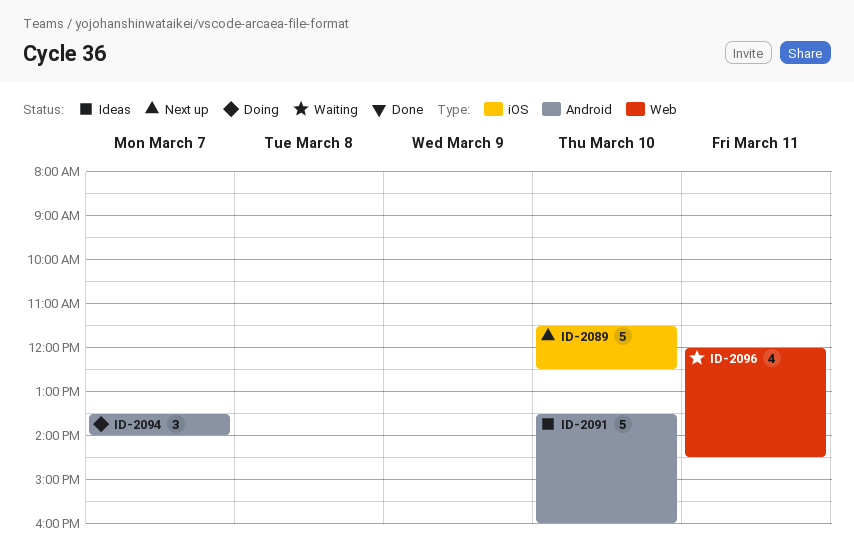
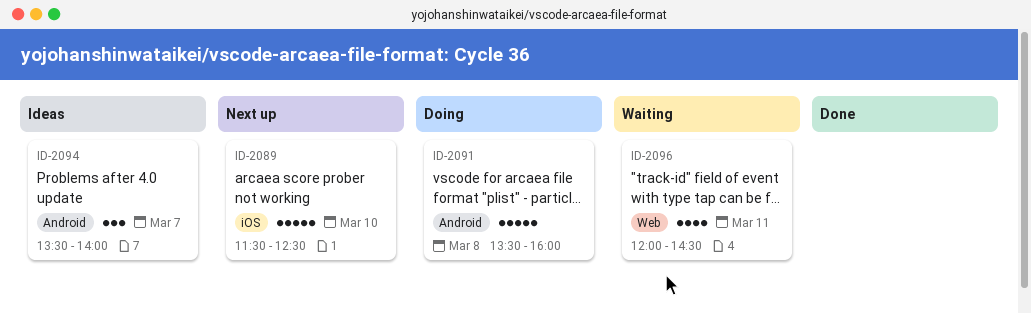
ID-2091, status: Ideas -> Doing
ID-2091, day: Mar 10 -> Mar 8
ID-2094, status: Doing -> Ideas

